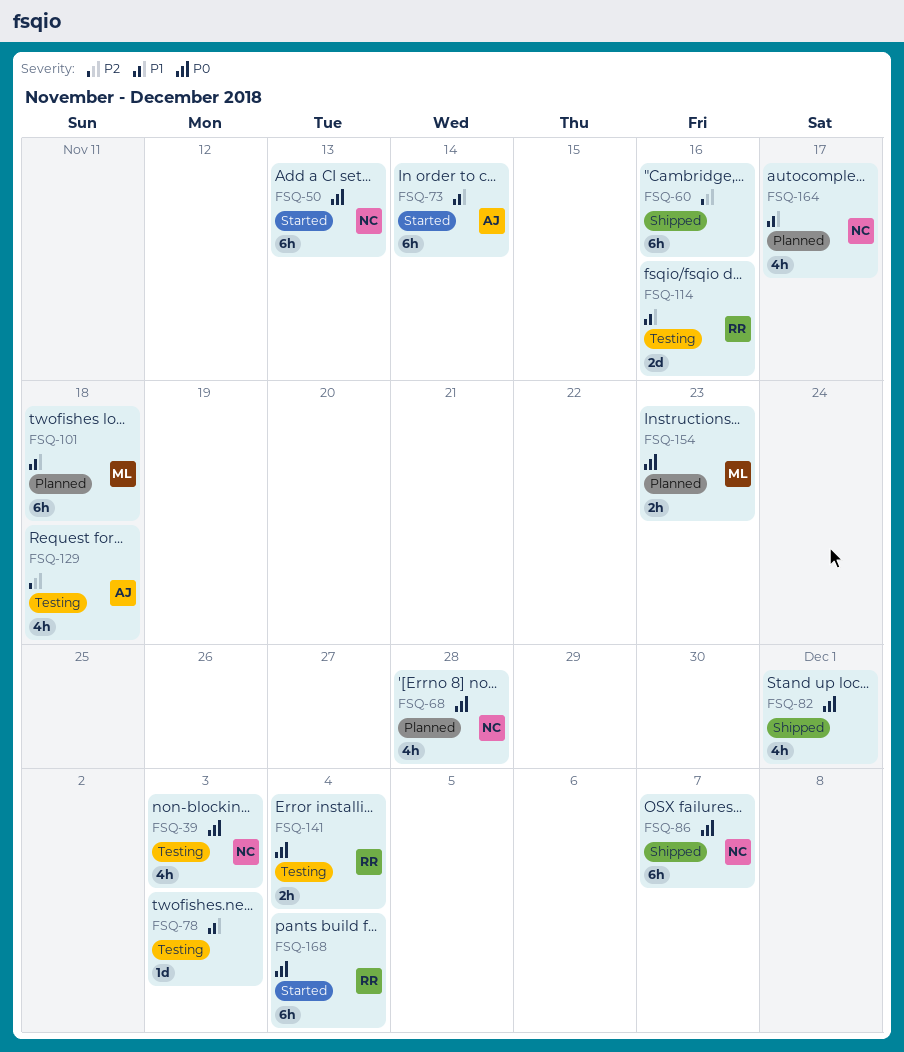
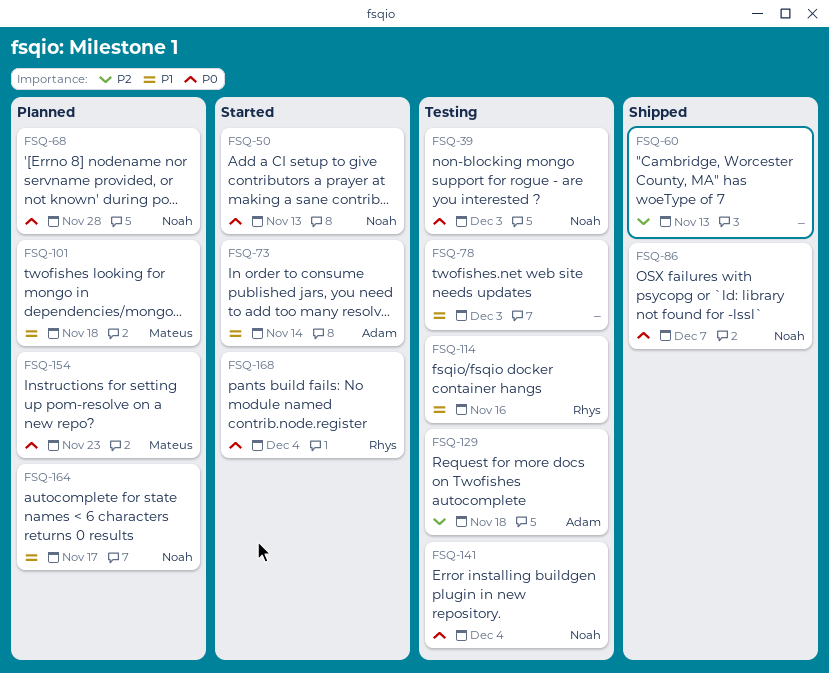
FSQ-60, due: Nov 16 -> Nov 13
FSQ-82: present -> none
FSQ-141, owner: Rhys -> Noah

